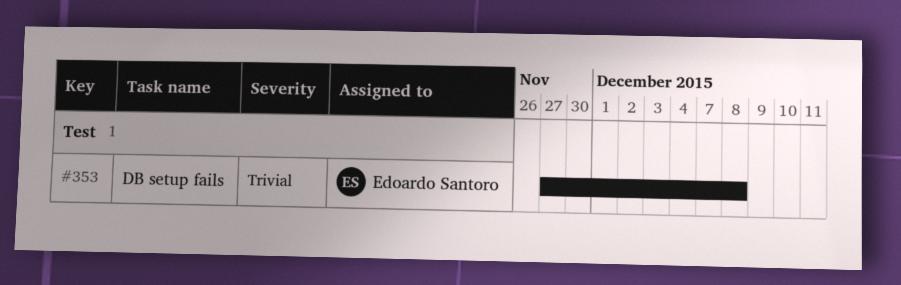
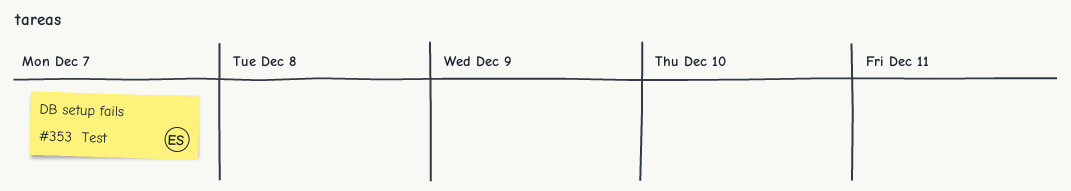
#353, due: Dec 8 -> Dec 7

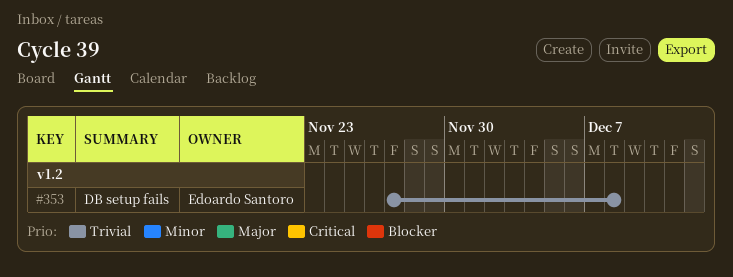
#353, due: Dec 7 -> Dec 8

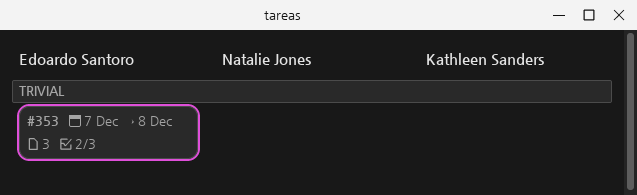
#353, start: Nov 27 -> Dec 7

